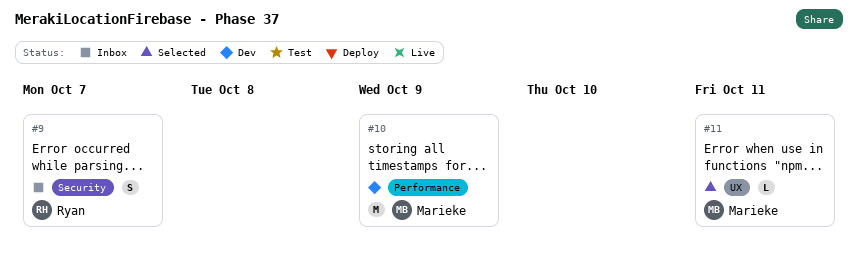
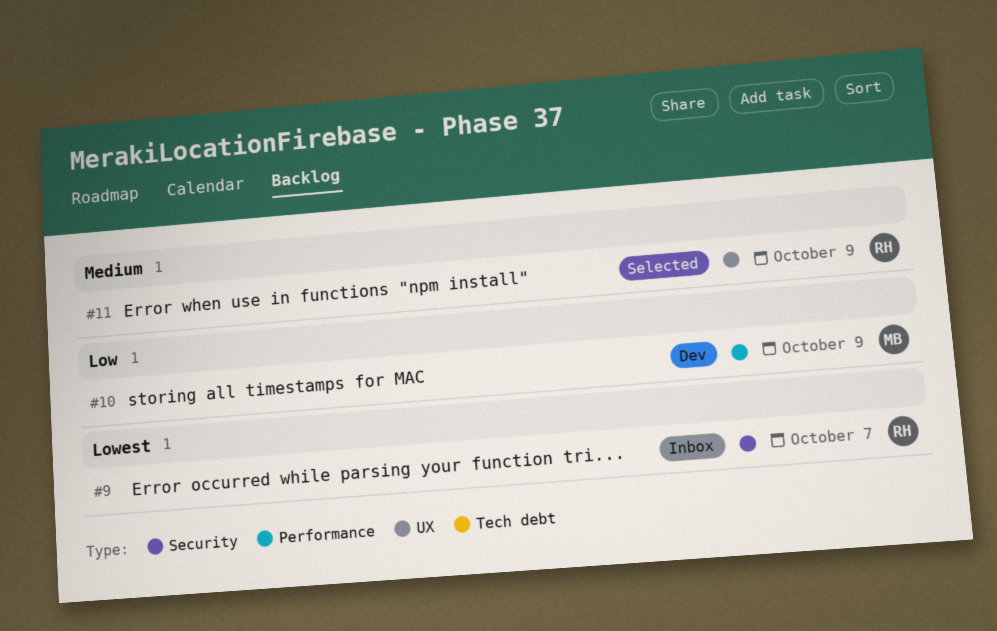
#11, owner: Marieke -> Ryan
#11, due: Oct 11 -> Oct 9

